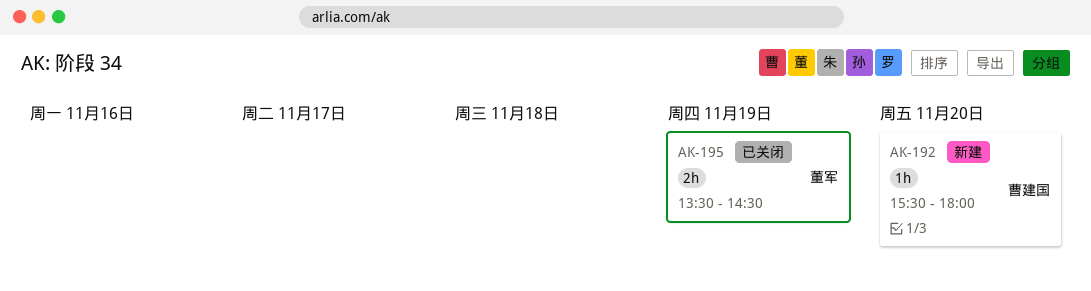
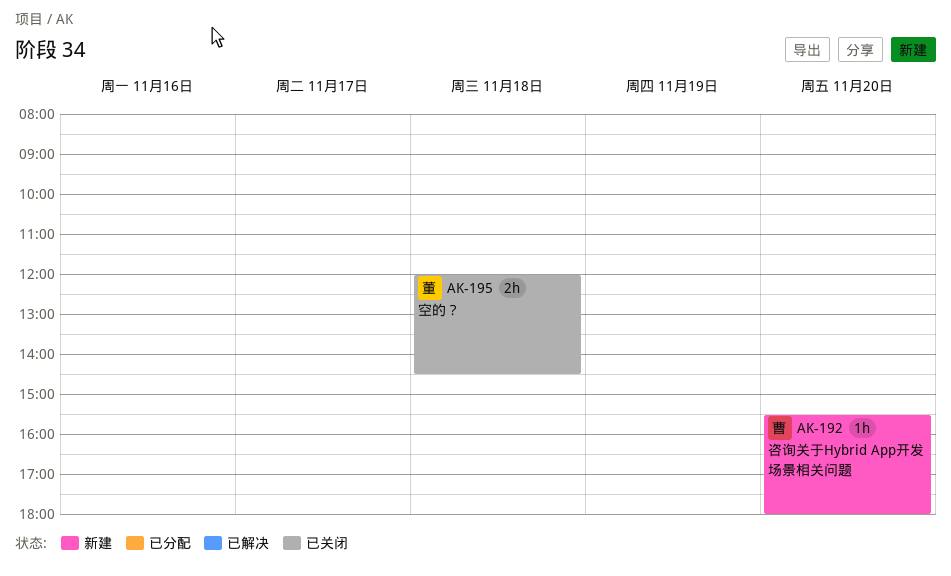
AK-195, day: Nov 19 -> Nov 18
AK-195, begins: 13:30 -> 12:00

